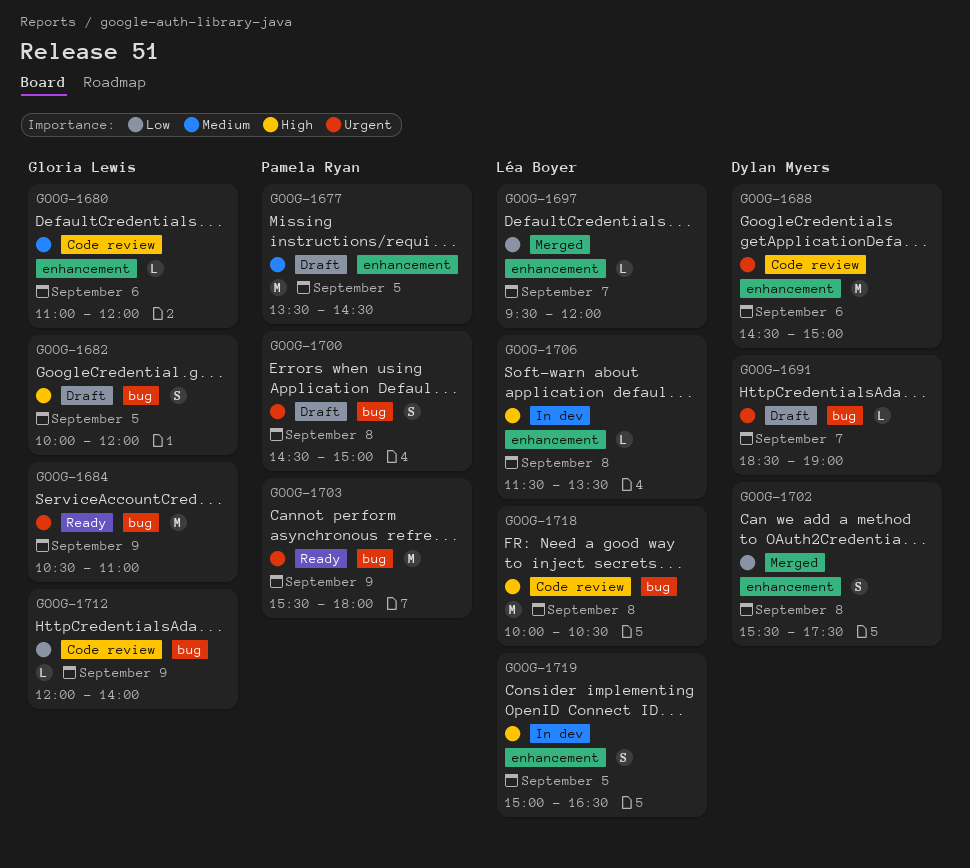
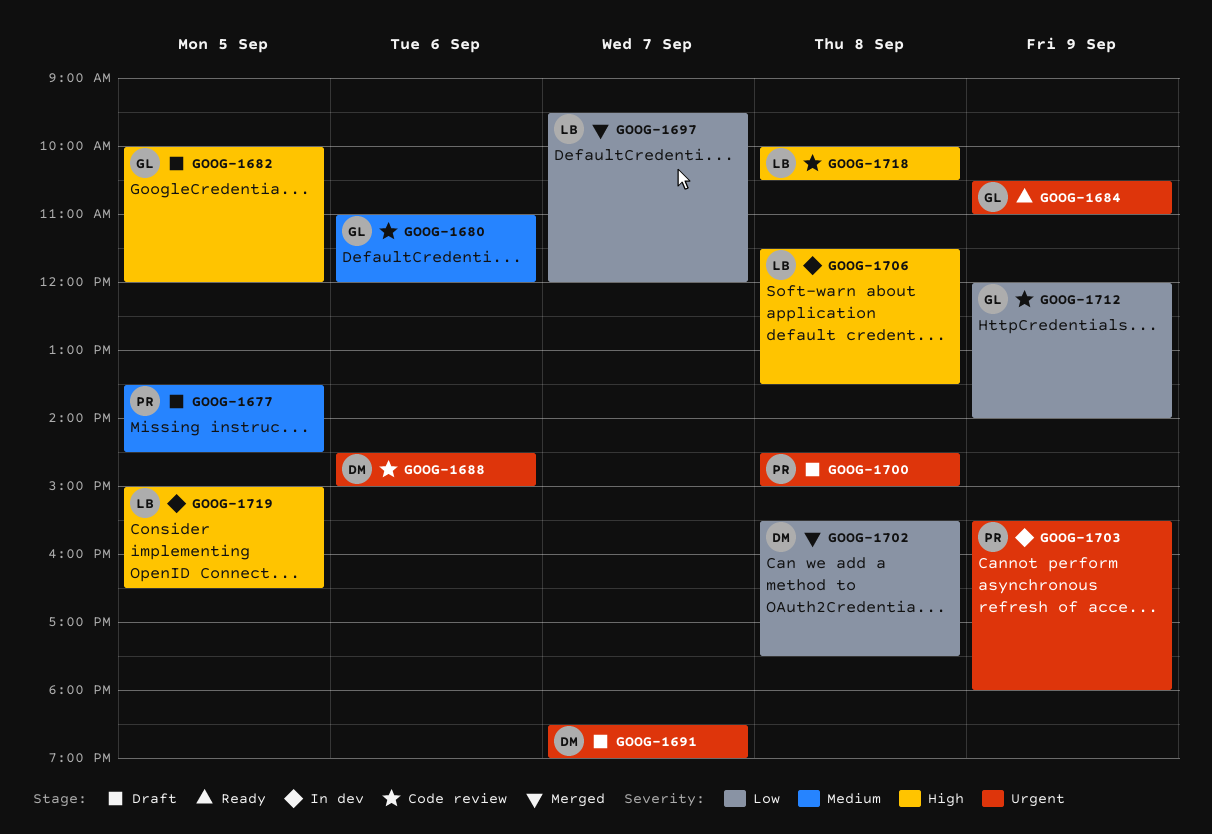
GOOG-1703, status: Ready -> In dev

